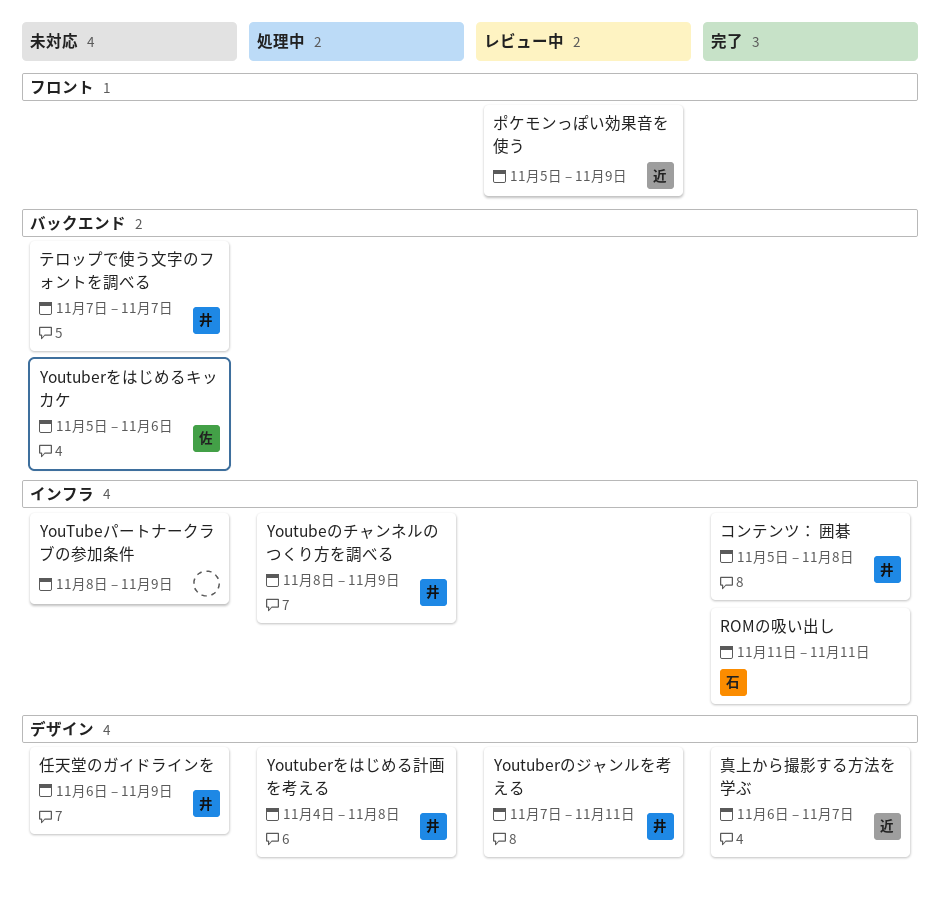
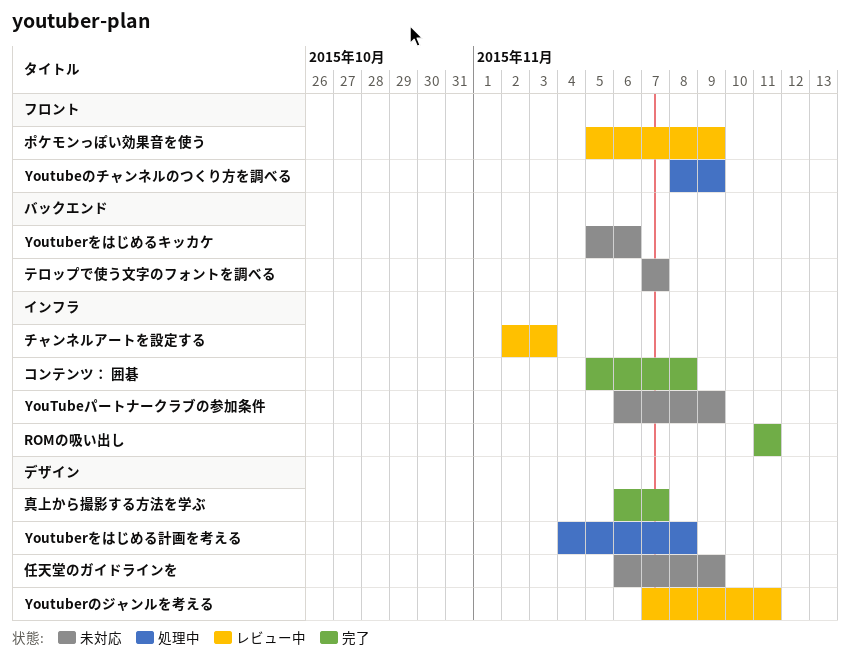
Youtubeのチャンネルのつくり方を調べる, label: インフラ -> フロント
YouTubeパートナークラブの参加条件, start: Nov 8 -> Nov 6
チャンネルアートを設定する: none -> present

